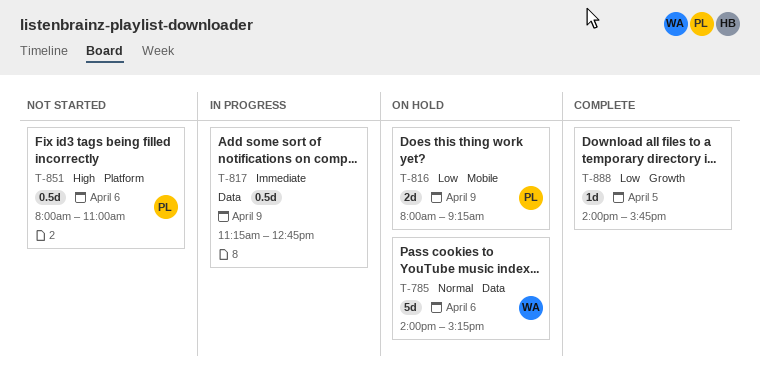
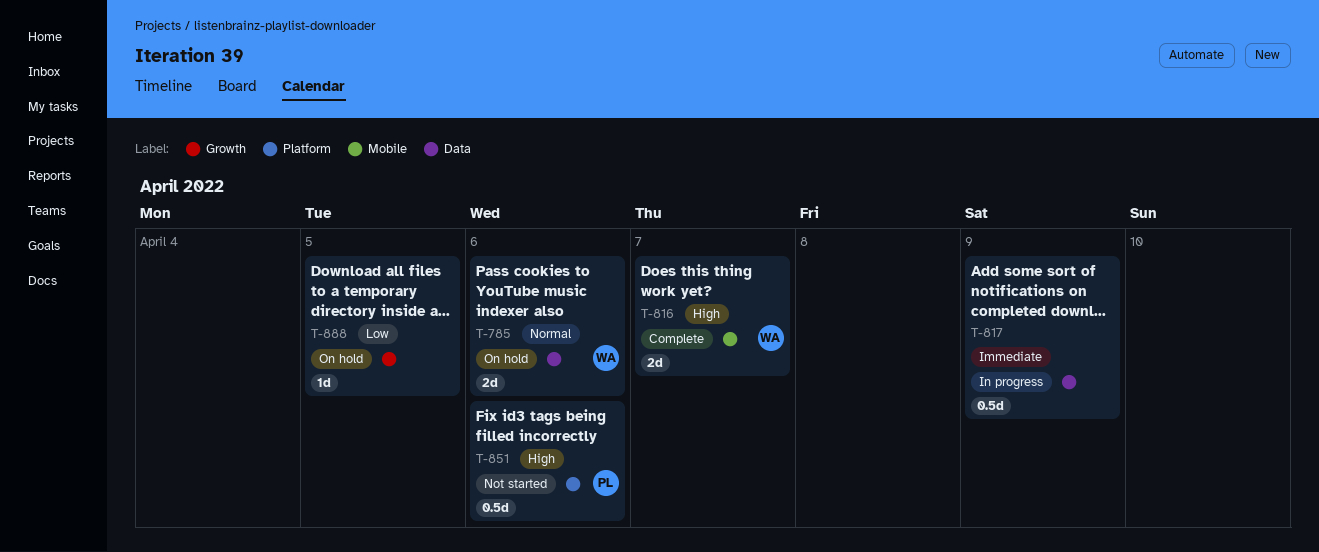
T-785, estimate: 5d -> 2d
T-816, status: On hold -> Complete
T-816, owner: PL -> WA
T-816, priority: Low -> High
T-816, day: Apr 9 -> Apr 7
T-888, status: Complete -> On hold

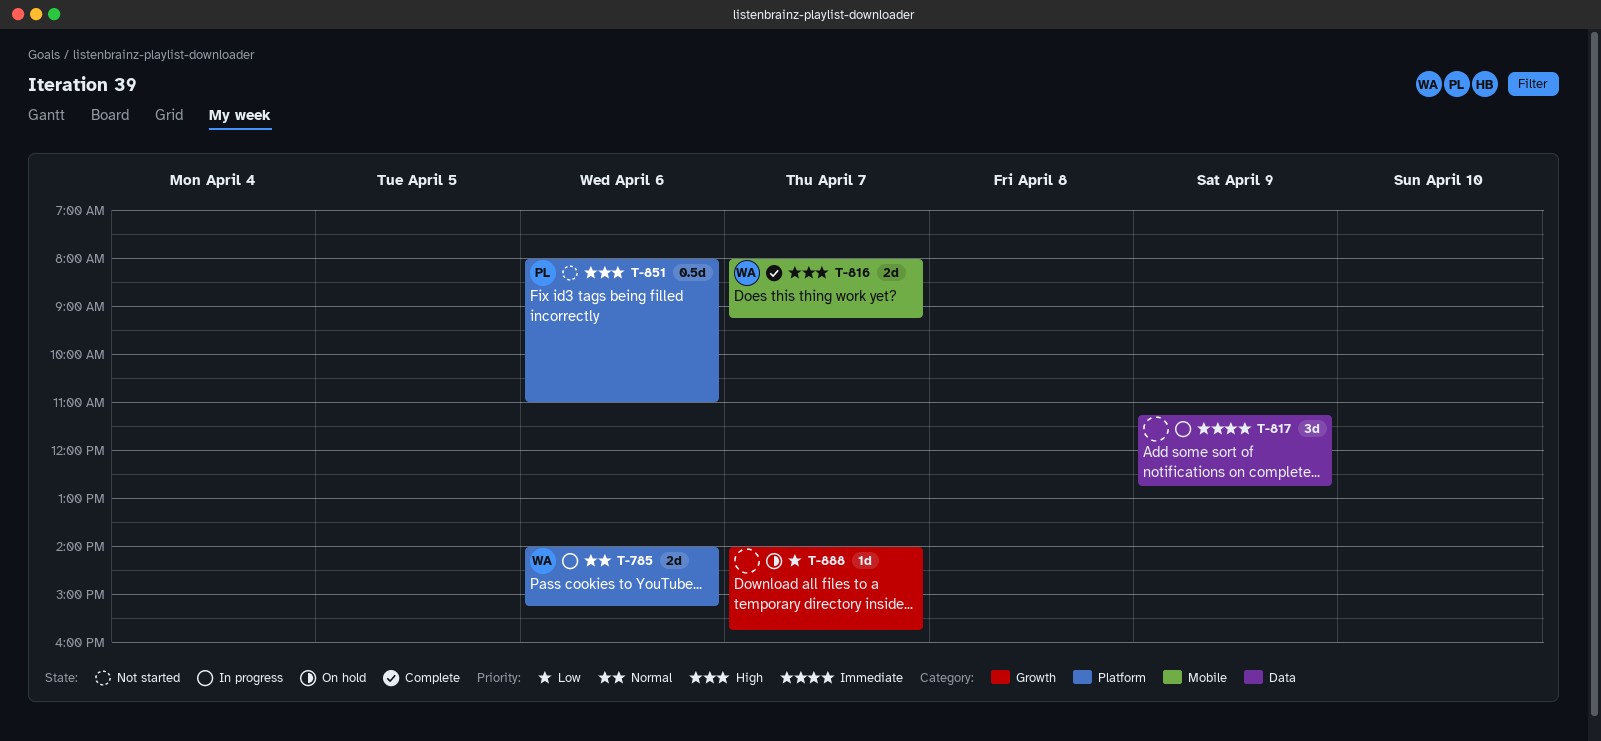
T-785, status: On hold -> In progress
T-785, label: Data -> Platform
T-817, estimate: 0.5d -> 3d
T-888, day: Apr 5 -> Apr 7

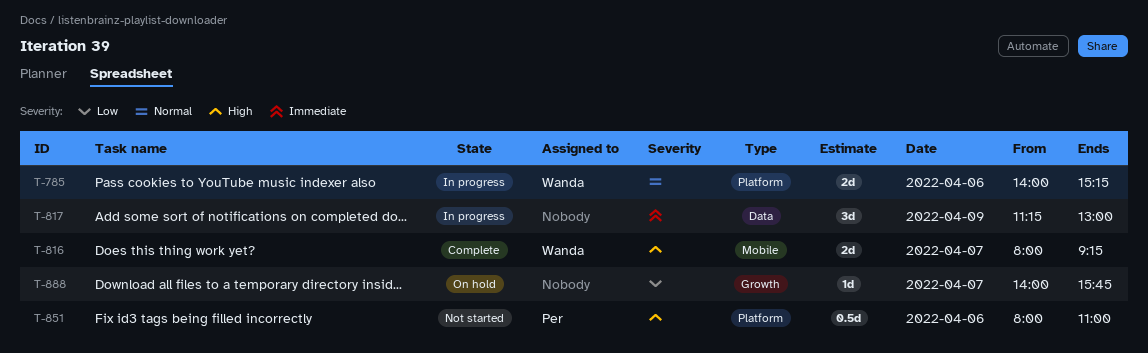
T-817, ends: 12:45 -> 13:00

